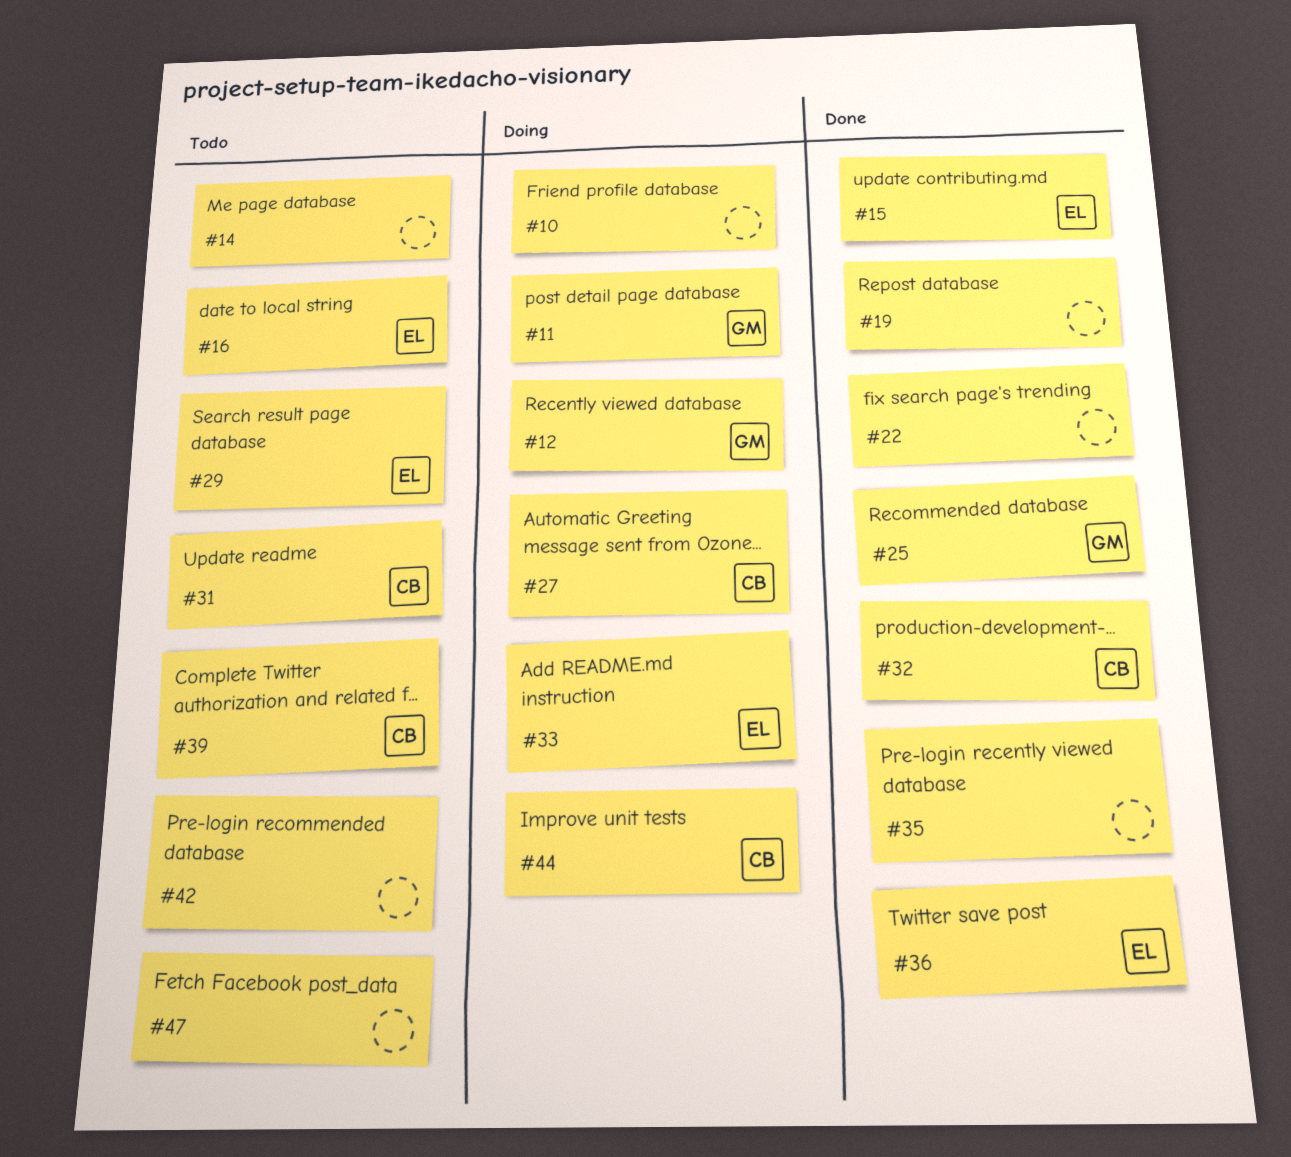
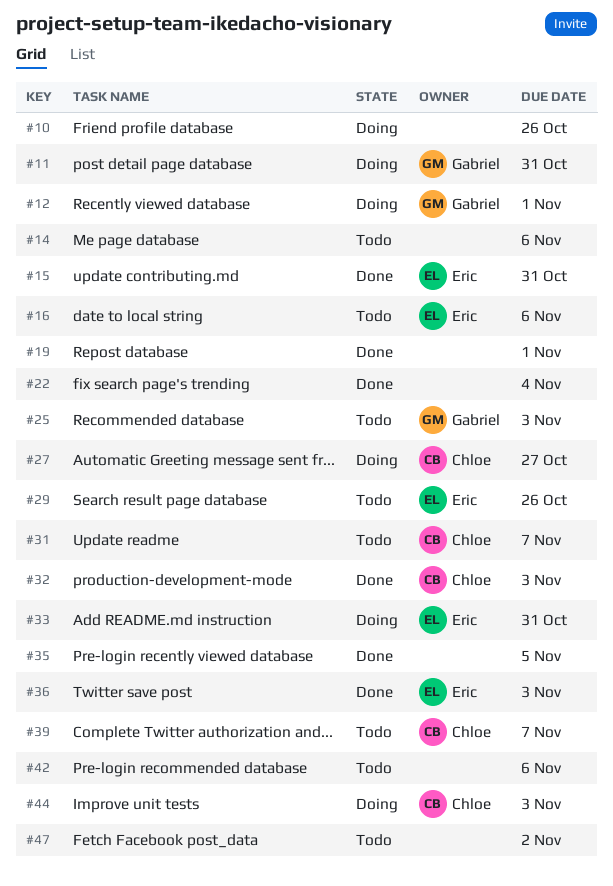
#25, status: Done -> Todo

